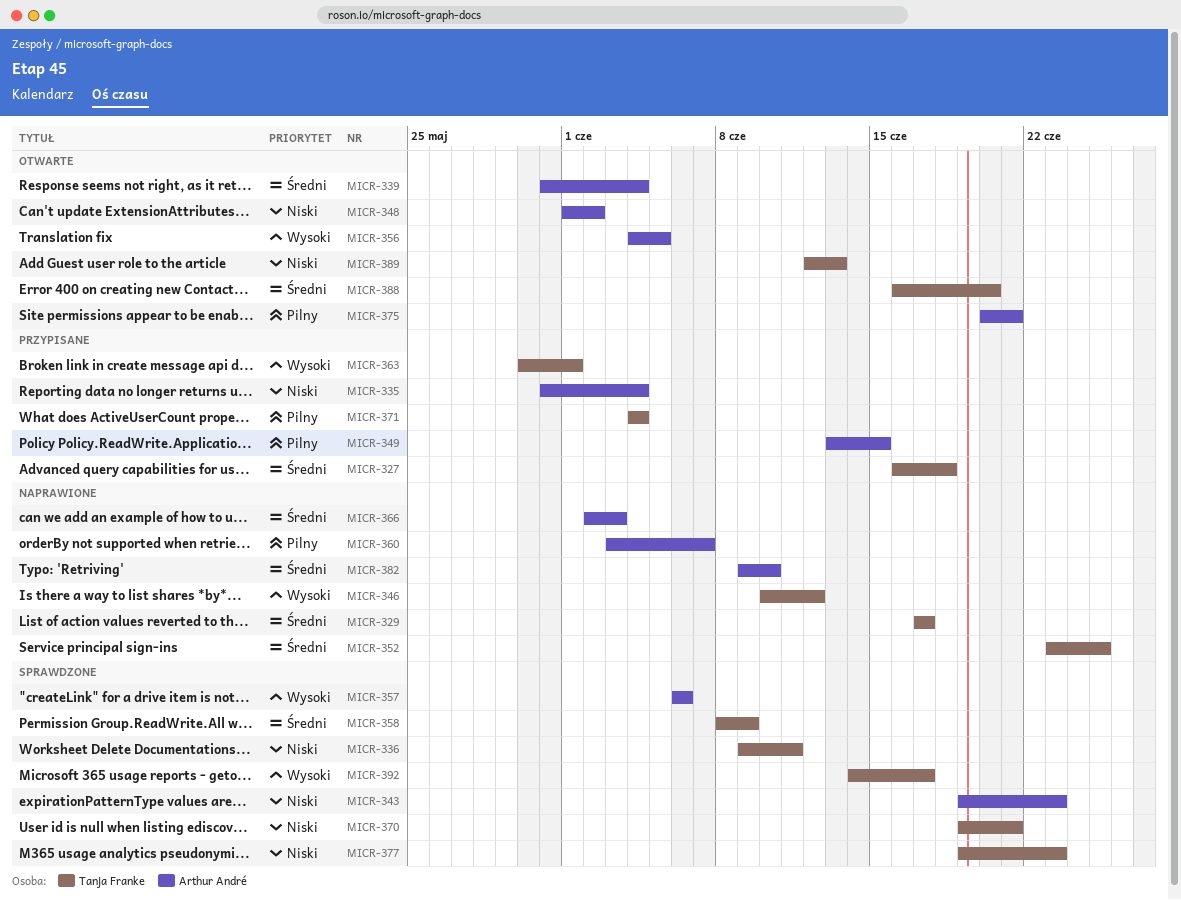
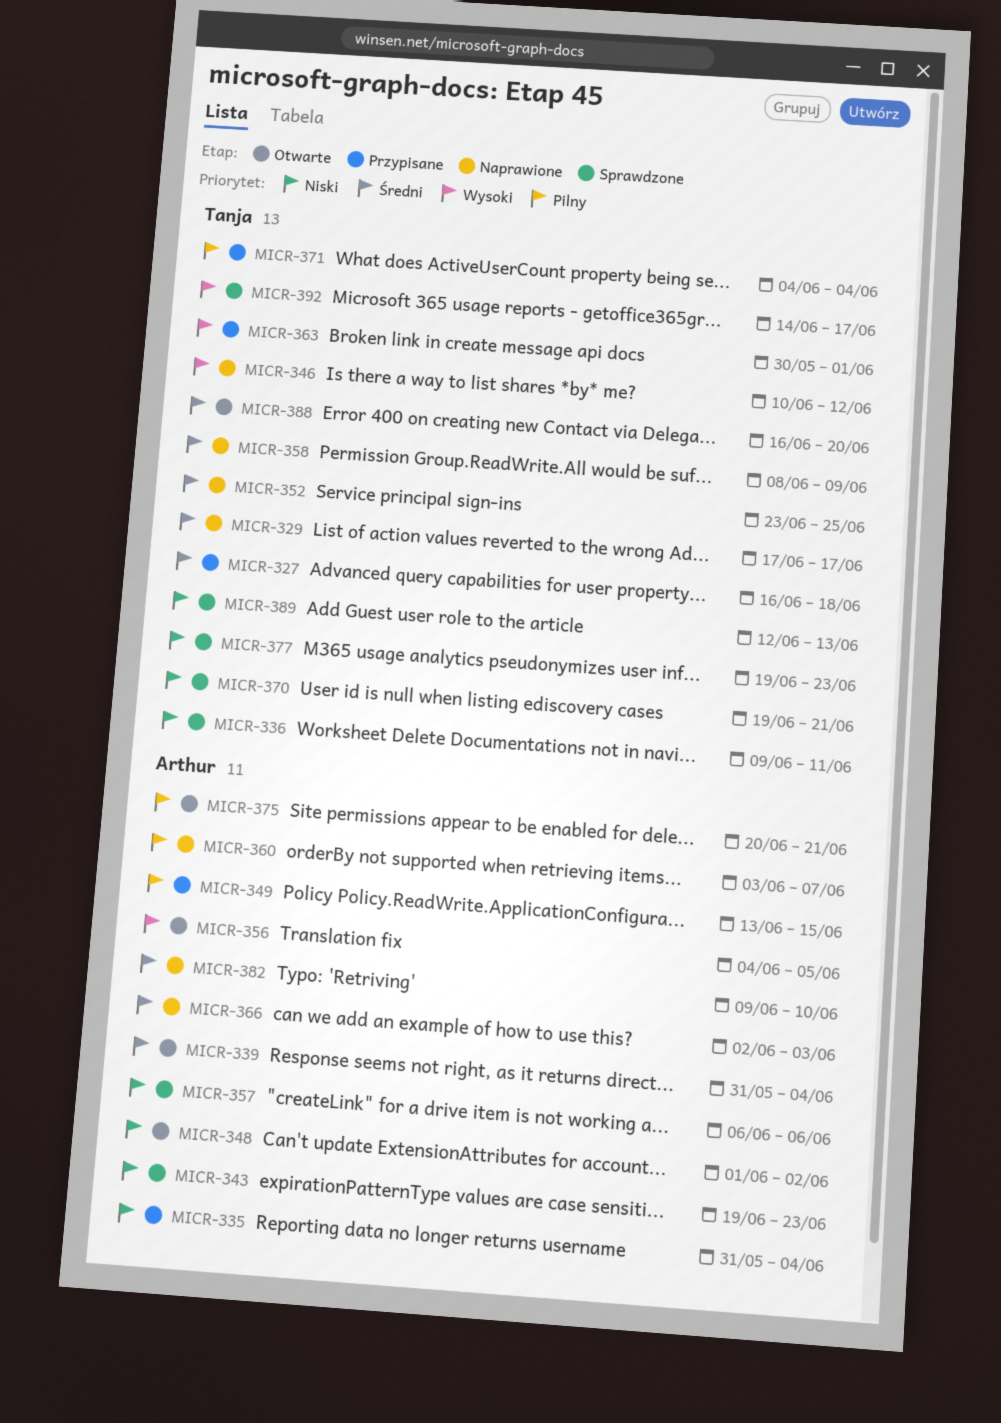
MICR-357, priority: Wysoki -> Niski
MICR-358, status: Sprawdzone -> Naprawione
MICR-389, status: Otwarte -> Sprawdzone

